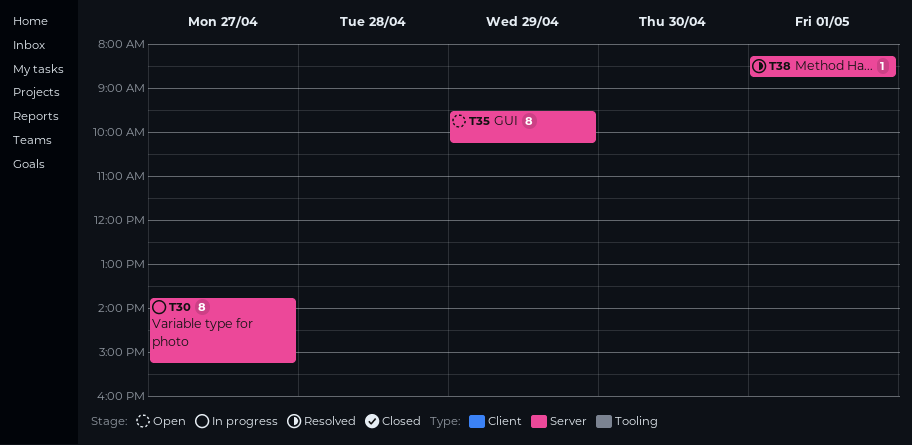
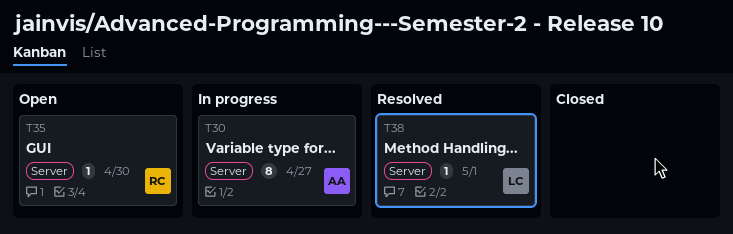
T35, estimate: 8 -> 1
T35, day: Apr 29 -> Apr 30

